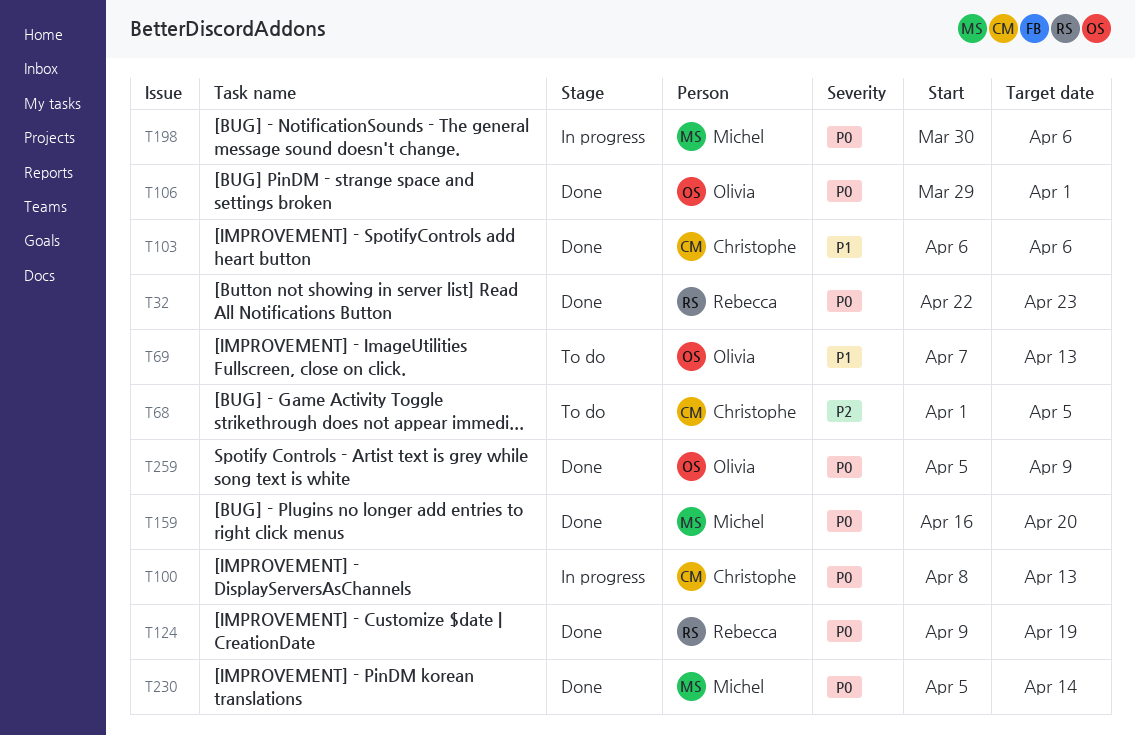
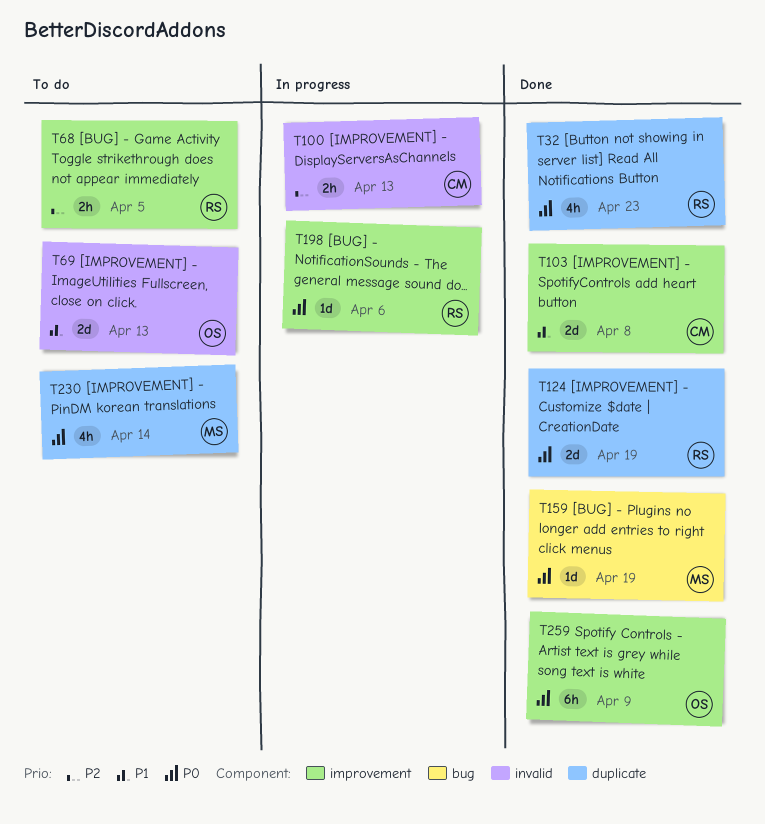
T68, owner: Christophe -> Rebecca
T100, priority: P0 -> P2
T103, due: Apr 6 -> Apr 8
T106: present -> none
T159, due: Apr 20 -> Apr 19
T198, owner: Michel -> Rebecca
T230, status: Done -> To do

